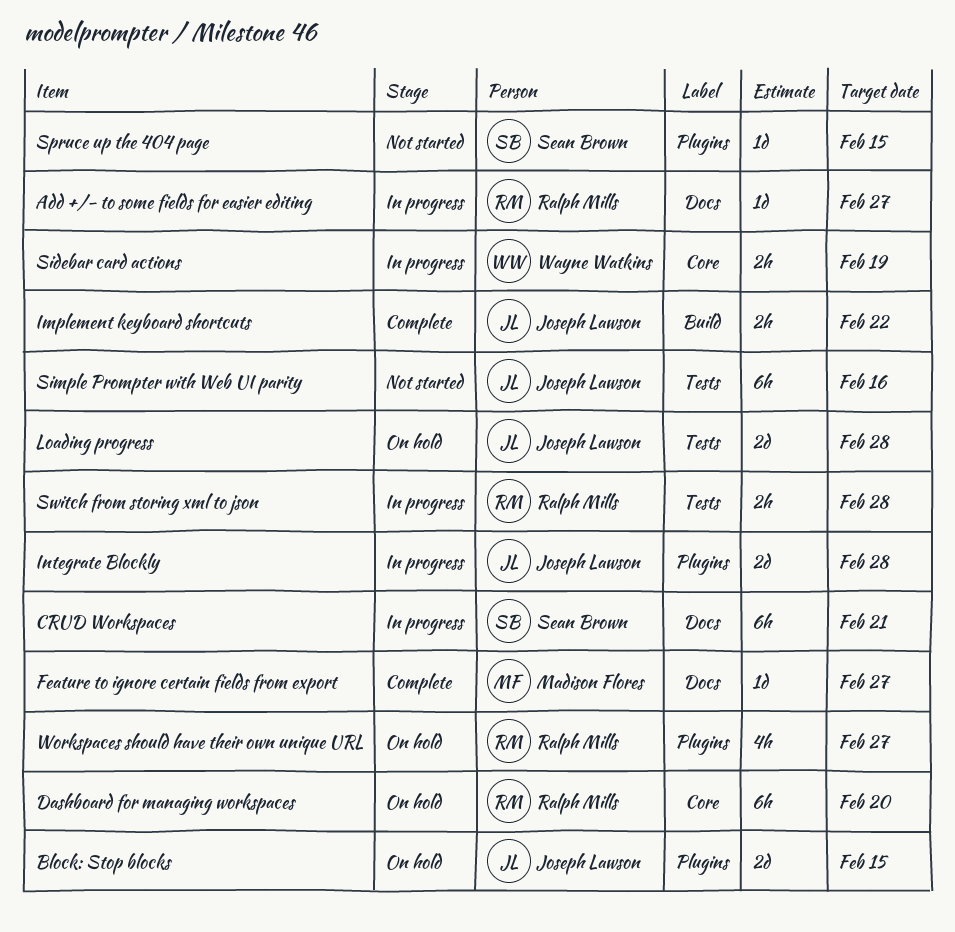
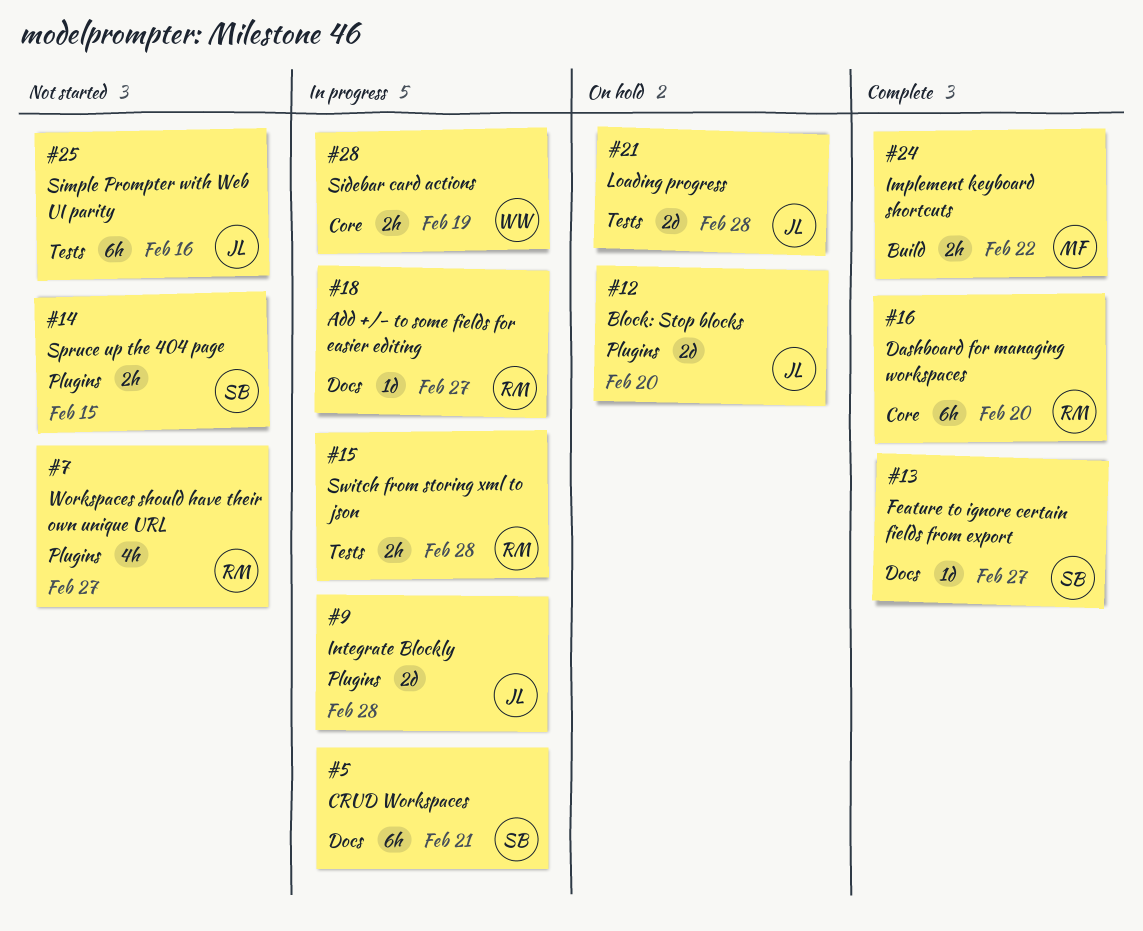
Block: Stop blocks, due: Feb 15 -> Feb 20
Dashboard for managing workspaces, status: On hold -> Complete
Feature to ignore certain fields from export, owner: Madison Flores -> Sean Brown
Implement keyboard shortcuts, owner: Joseph Lawson -> Madison Flores
Spruce up the 404 page, estimate: 1d -> 2h
Workspaces should have their own unique URL, status: On hold -> Not started

